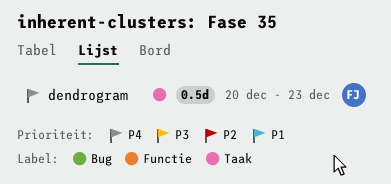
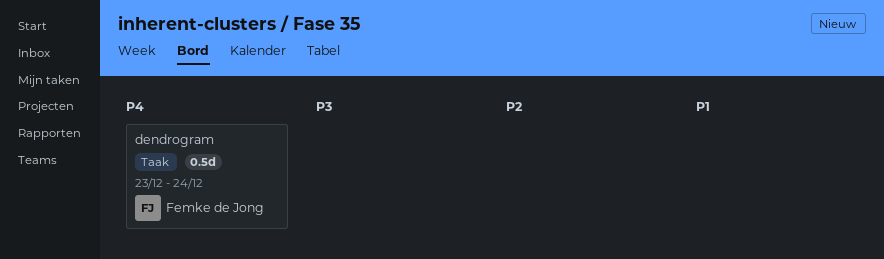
dendrogram, start: Dec 20 -> Dec 23
dendrogram, due: Dec 23 -> Dec 24

